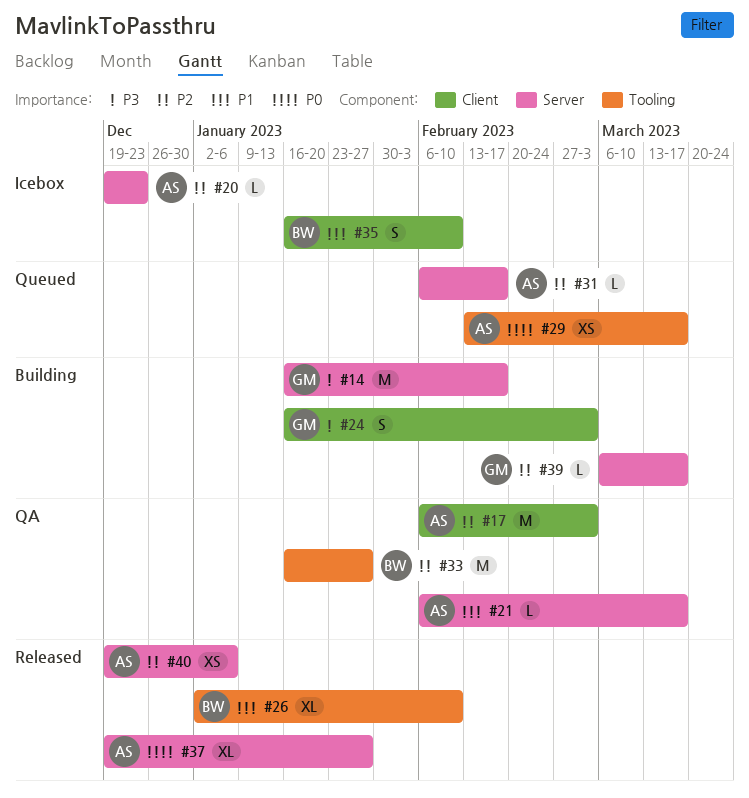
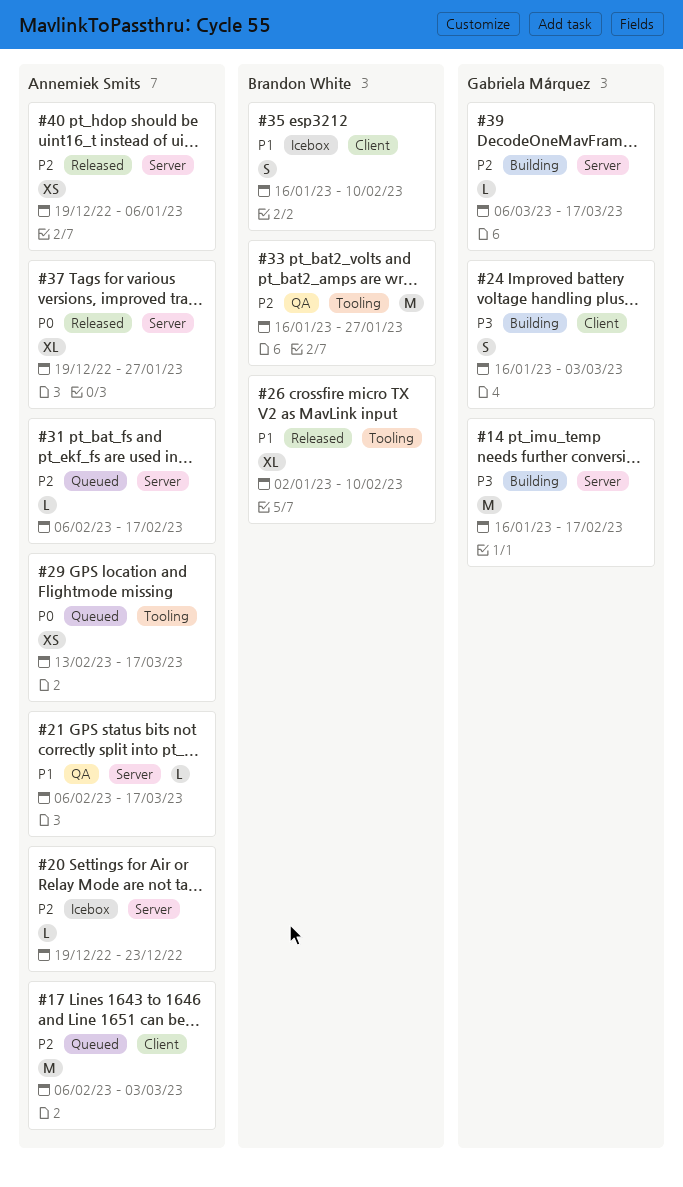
#17, status: QA -> Queued

